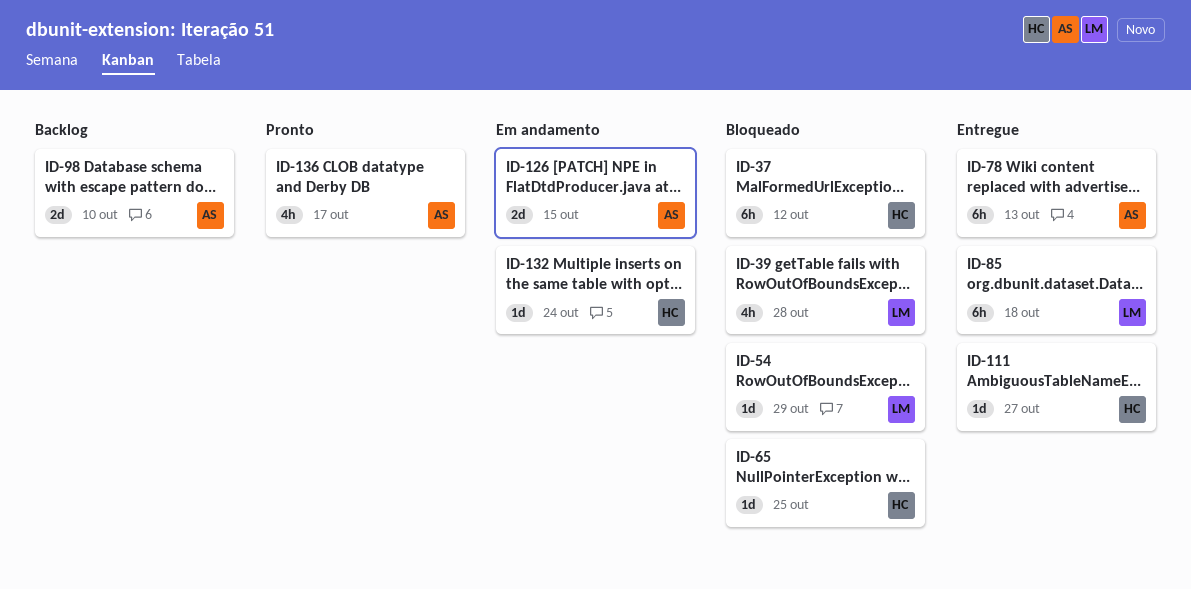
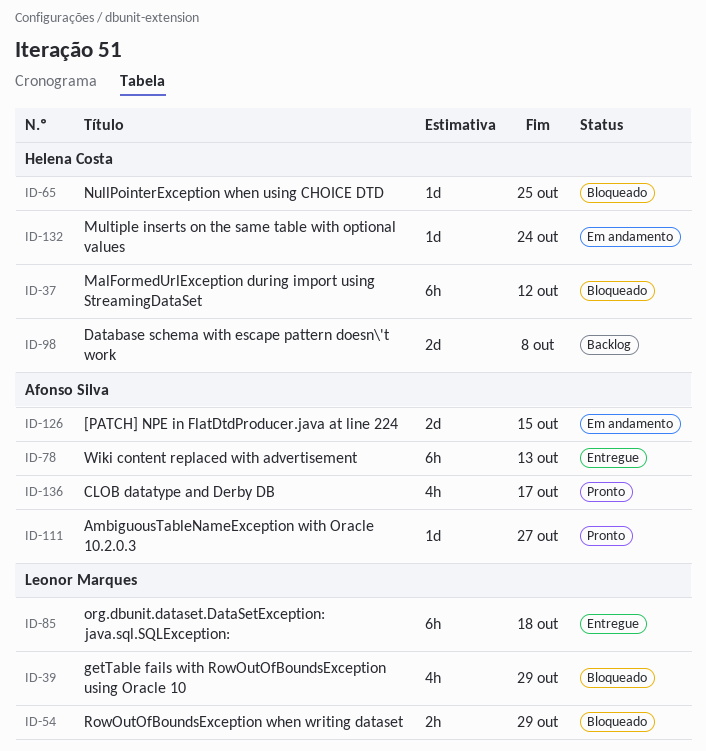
ID-39, due: Oct 28 -> Oct 29
ID-54, estimate: 1d -> 2h
ID-98, owner: Afonso Silva -> Helena Costa
ID-98, due: Oct 10 -> Oct 8
ID-111, status: Entregue -> Pronto
ID-111, owner: Helena Costa -> Afonso Silva

